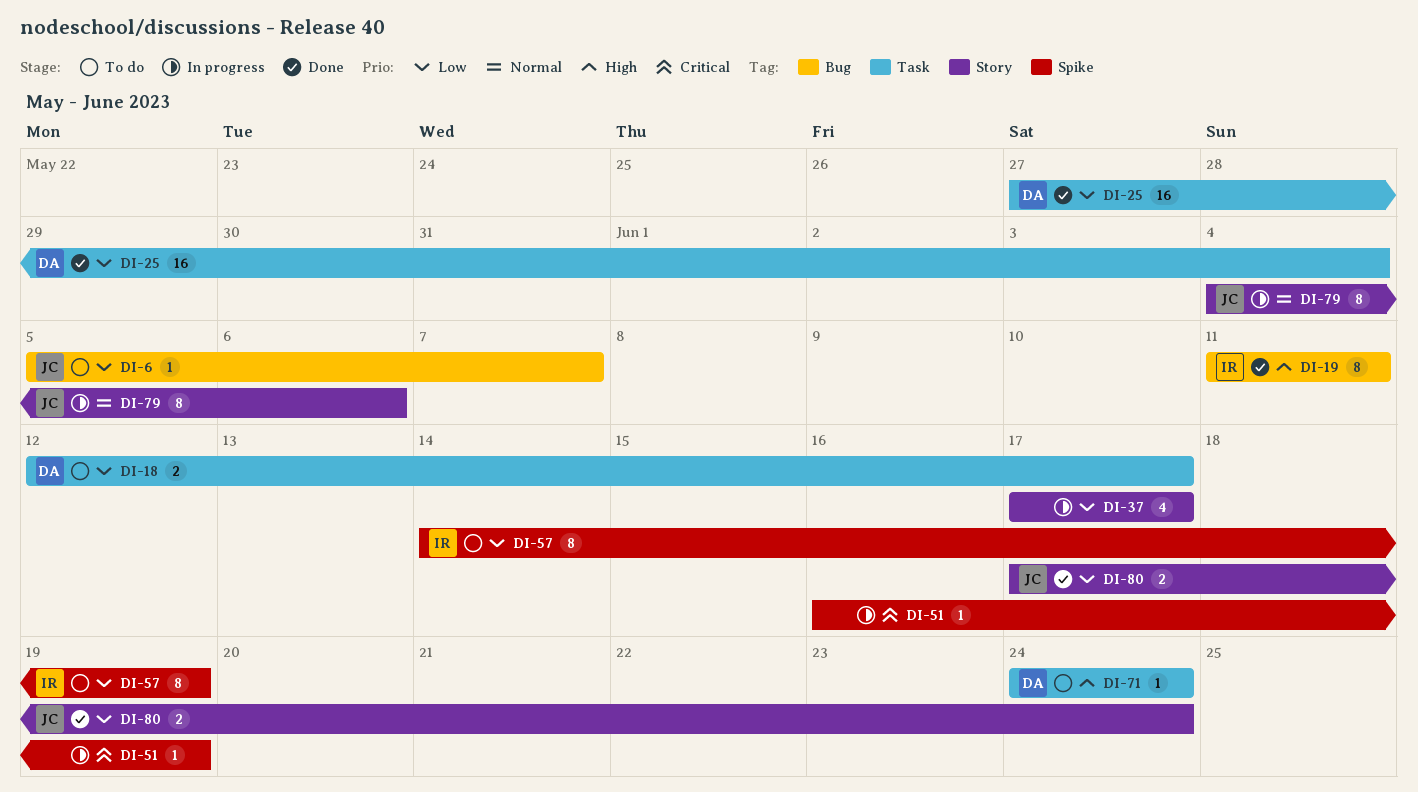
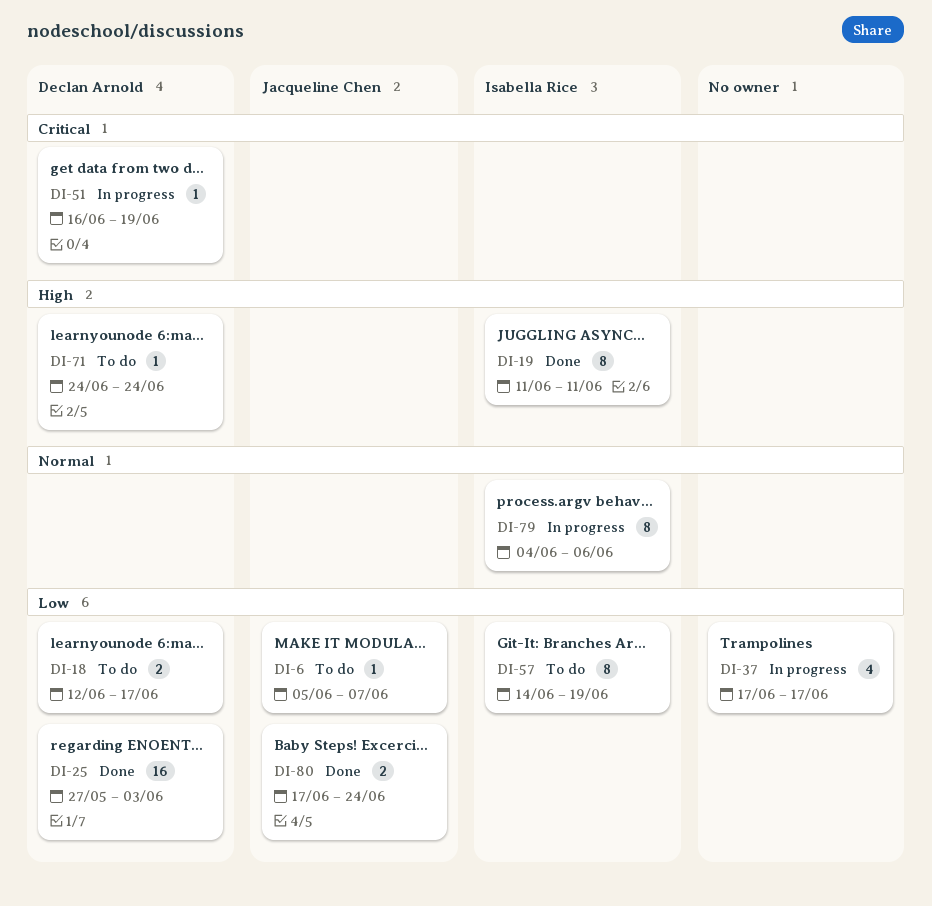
DI-25, due: Jun 4 -> Jun 3
DI-51, owner: none -> Declan Arnold
DI-79, owner: Jacqueline Chen -> Isabella Rice

